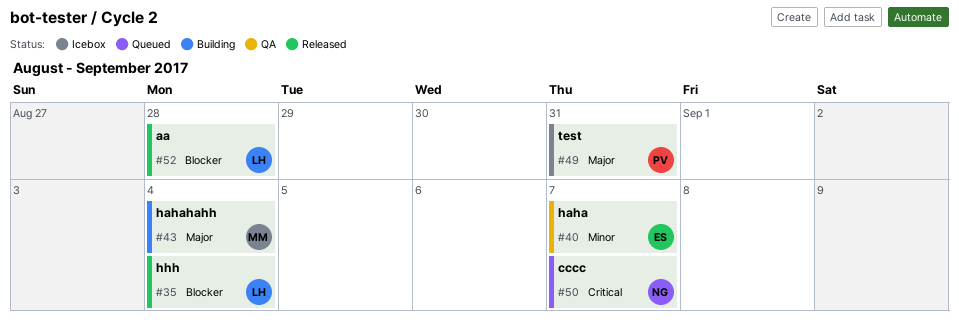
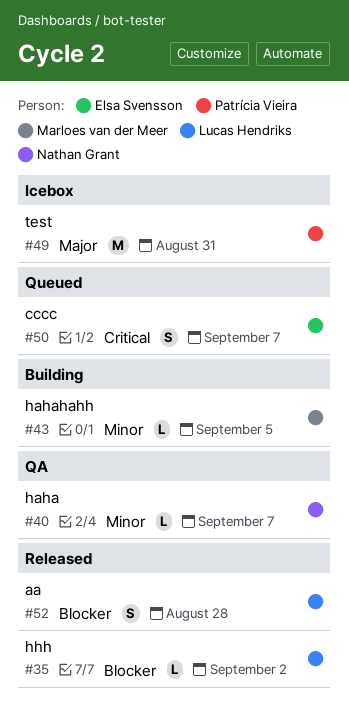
#35, due: Sep 4 -> Sep 2
#40, owner: Elsa Svensson -> Nathan Grant
#43, priority: Major -> Minor
#43, due: Sep 4 -> Sep 5
#50, owner: Nathan Grant -> Elsa Svensson

